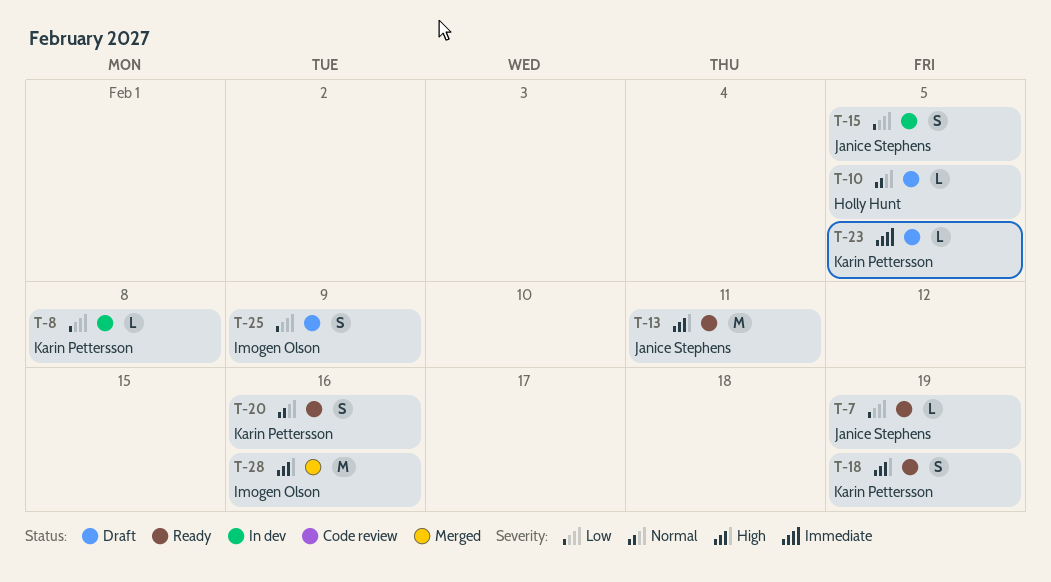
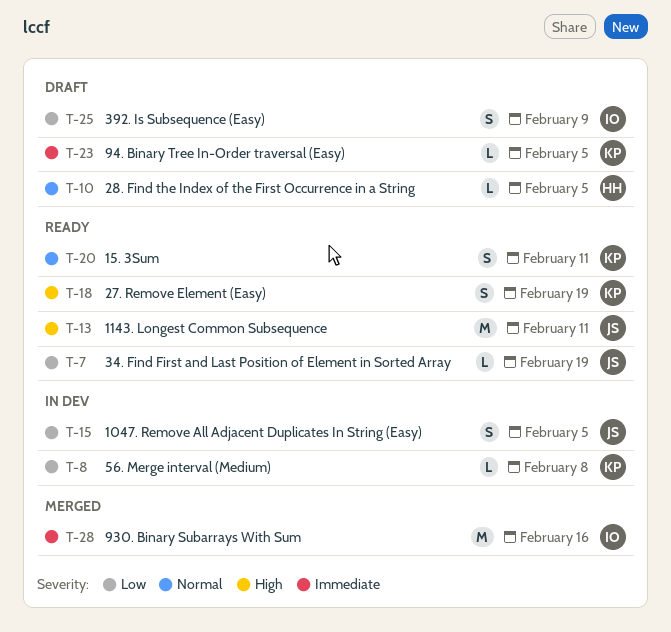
T-20, due: Feb 16 -> Feb 11
T-28, priority: High -> Immediate

